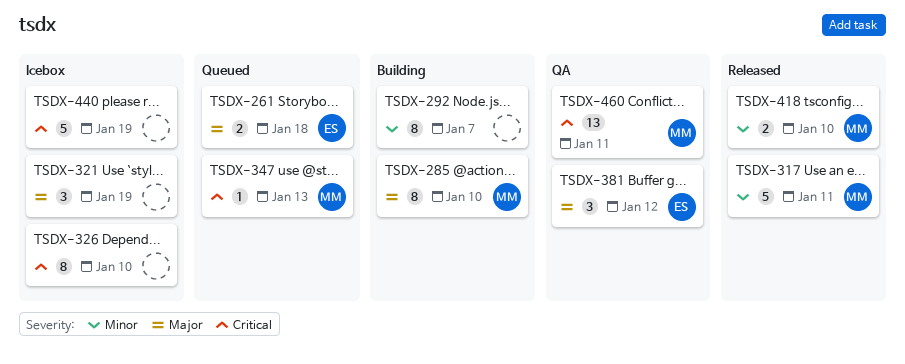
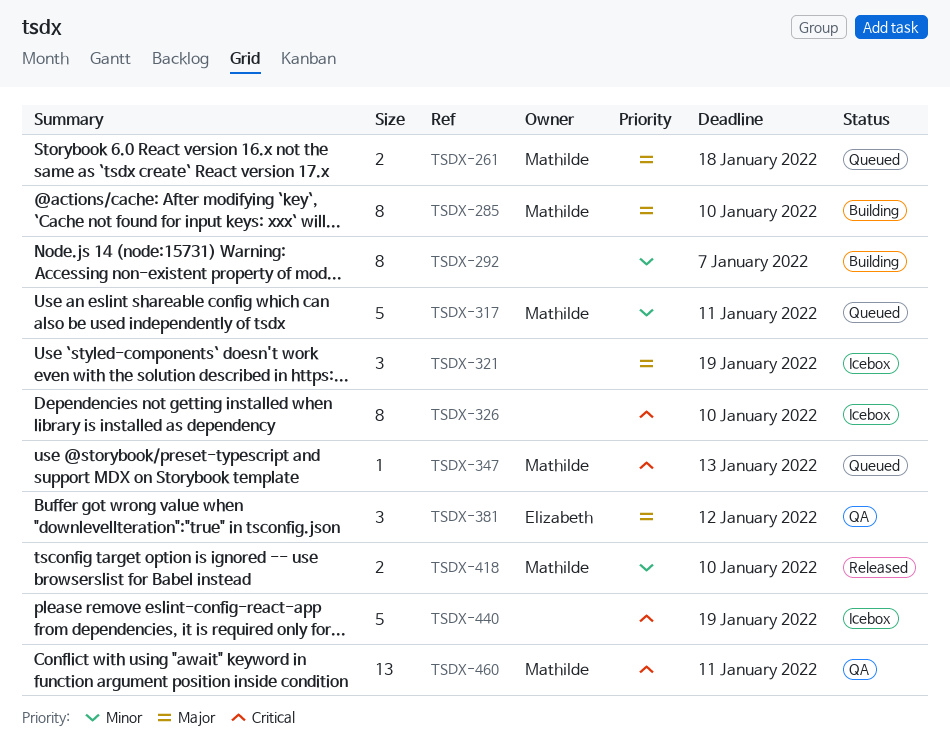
TSDX-261, owner: Elizabeth -> Mathilde
TSDX-317, status: Released -> Queued

